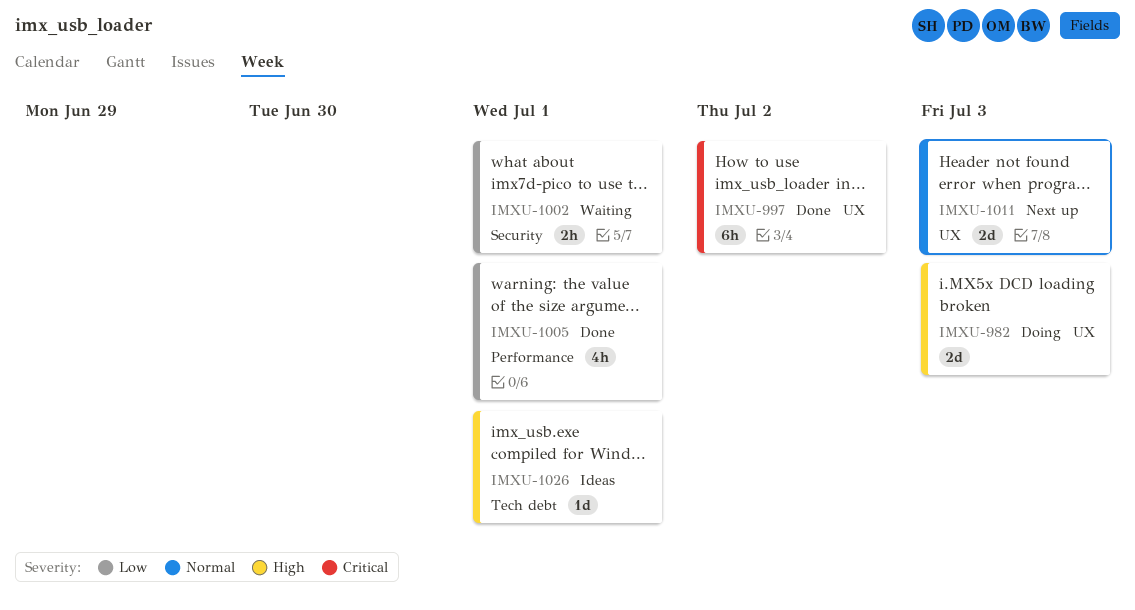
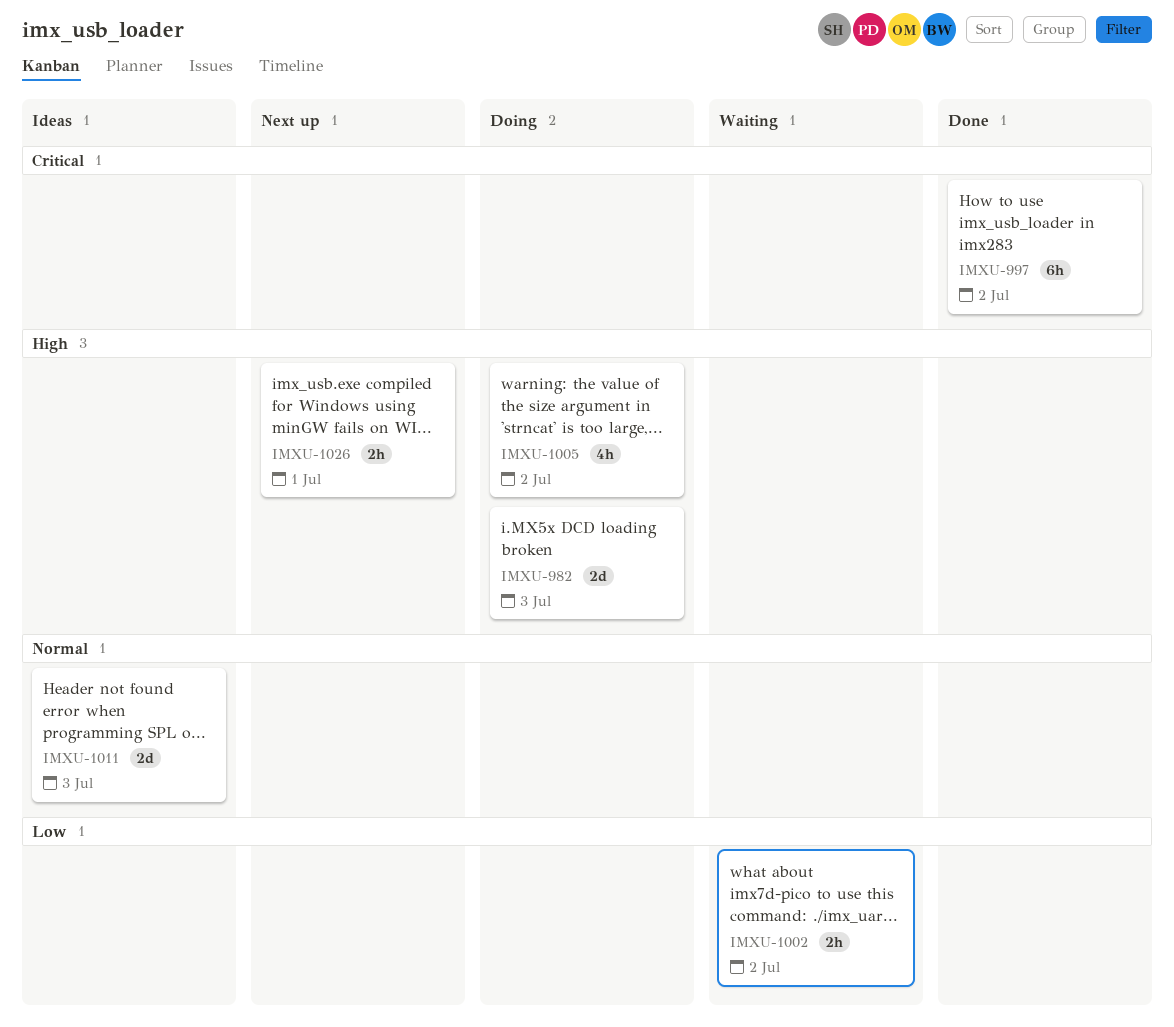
IMXU-1002, due: Jul 1 -> Jul 2
IMXU-1005, status: Done -> Doing
IMXU-1005, priority: Low -> High
IMXU-1005, due: Jul 1 -> Jul 2
IMXU-1011, status: Next up -> Ideas
IMXU-1026, status: Ideas -> Next up
IMXU-1026, estimate: 1d -> 2h

